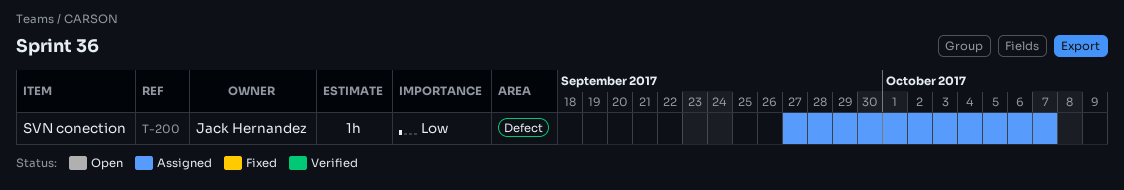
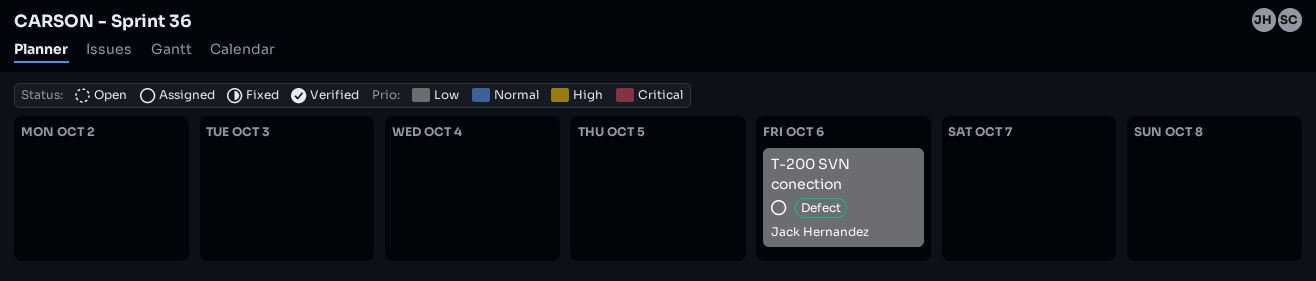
T-200, due: Oct 7 -> Oct 6

